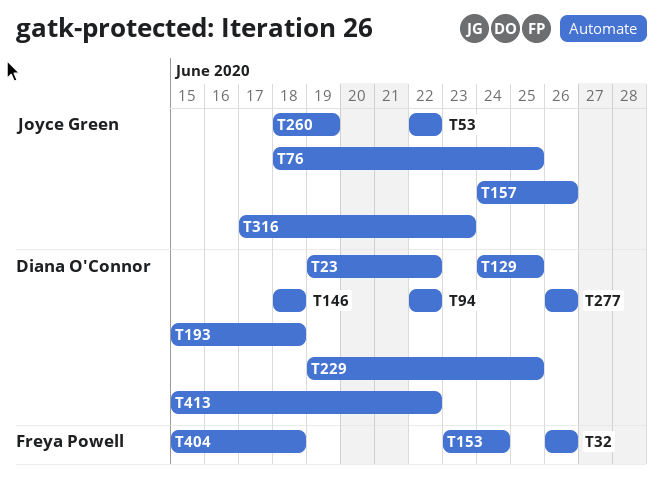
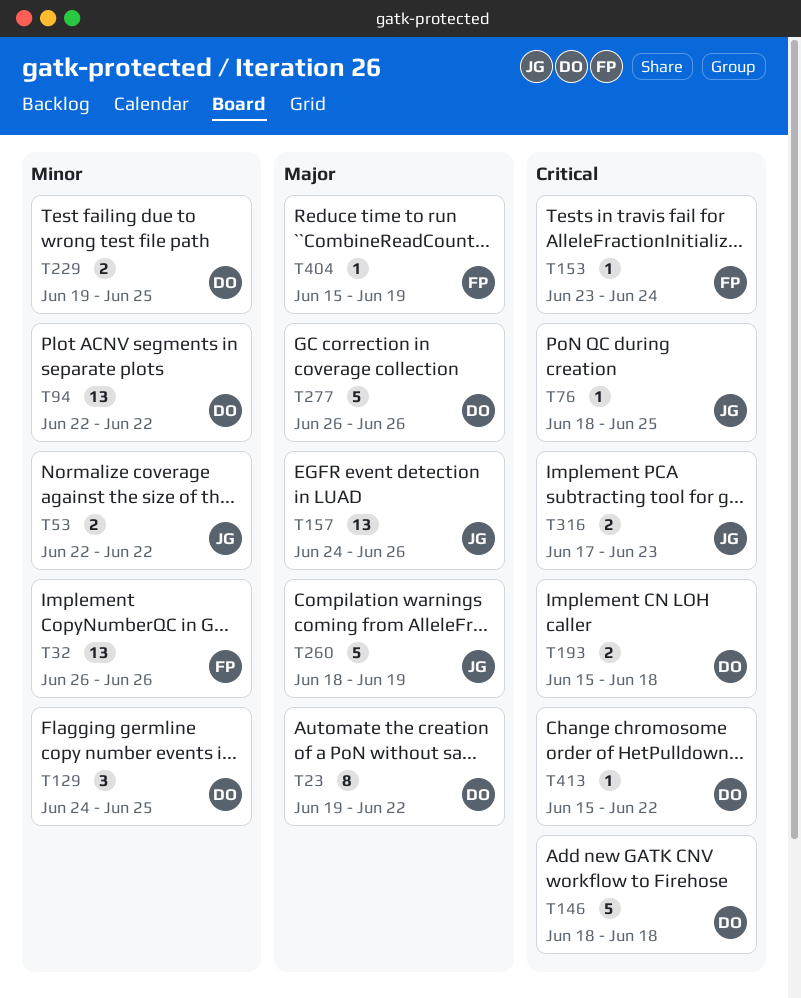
T404, due: Jun 18 -> Jun 19

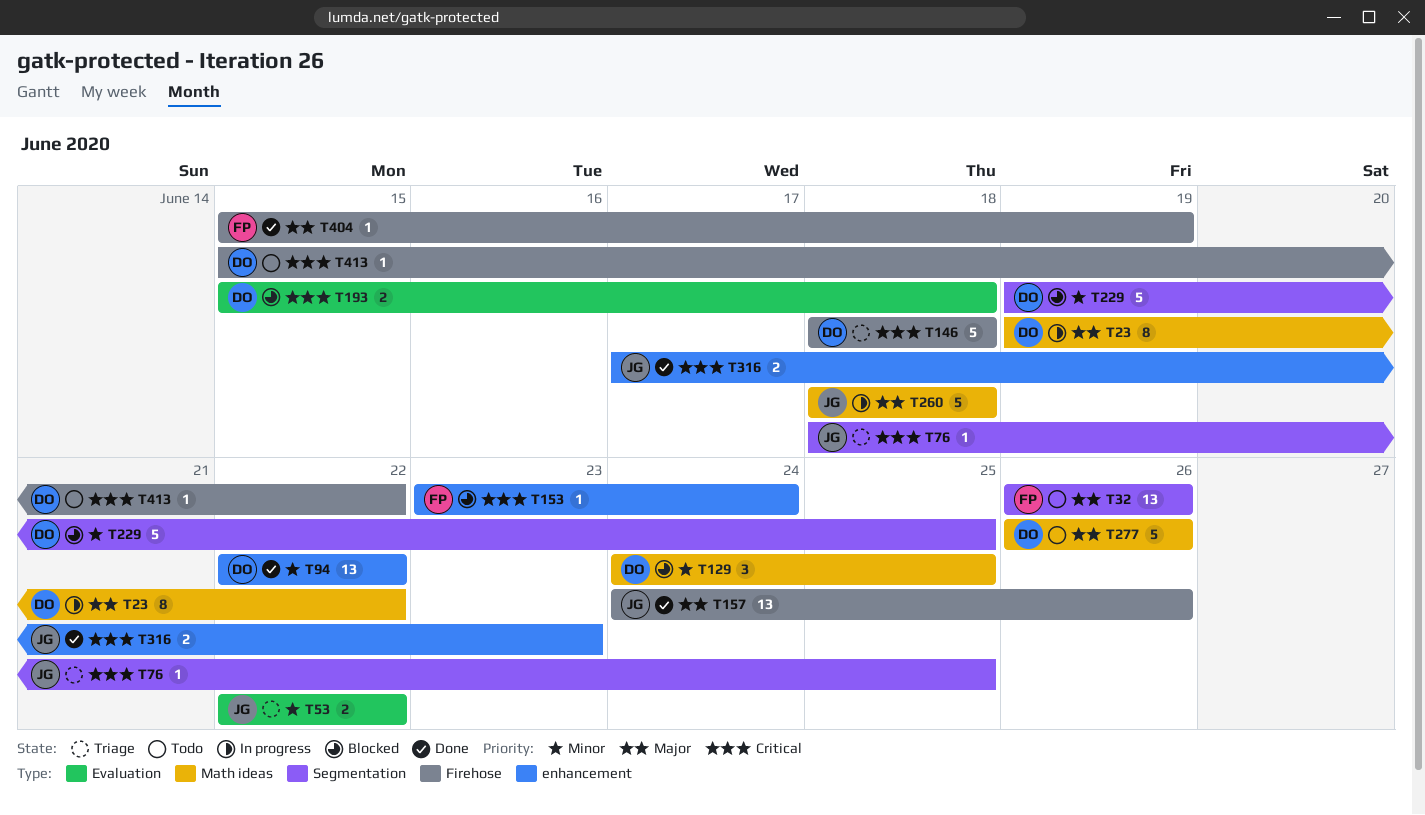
T32, priority: Minor -> Major
T229, estimate: 2 -> 5
T260, due: Jun 19 -> Jun 18

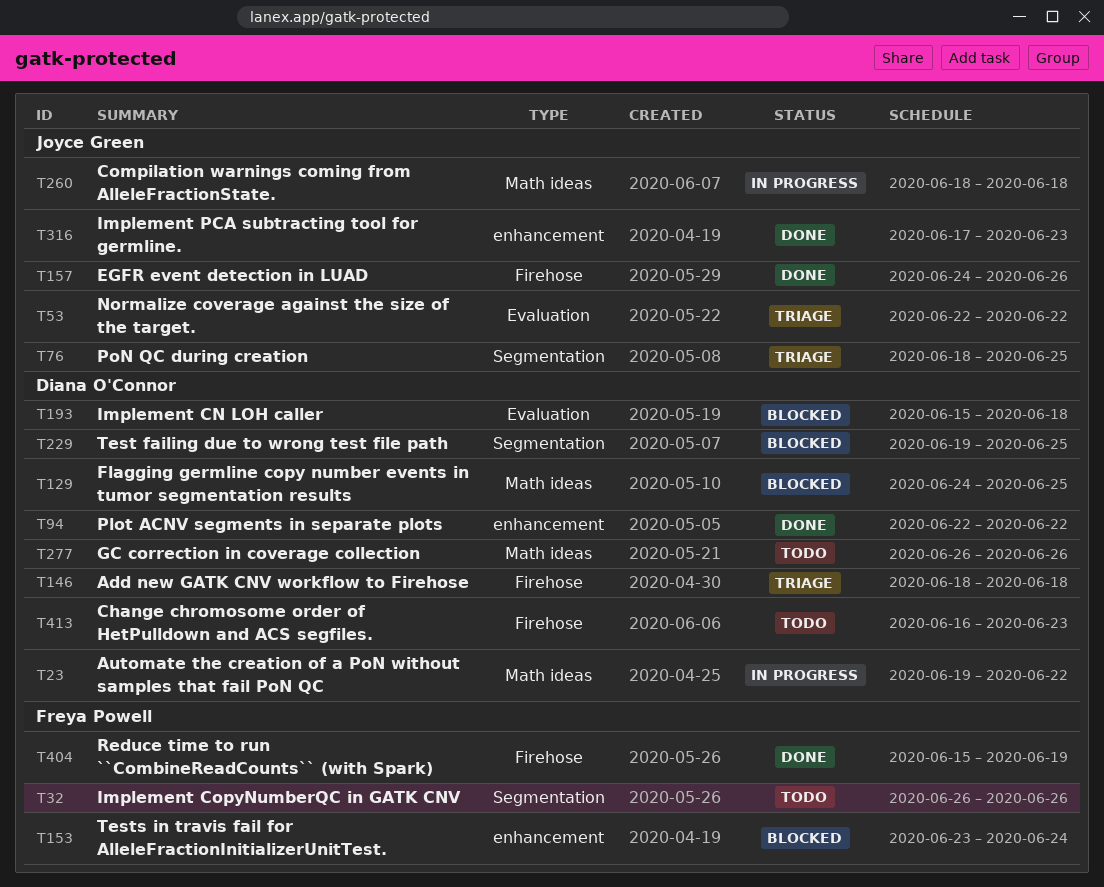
T413, start: Jun 15 -> Jun 16
T413, due: Jun 22 -> Jun 23

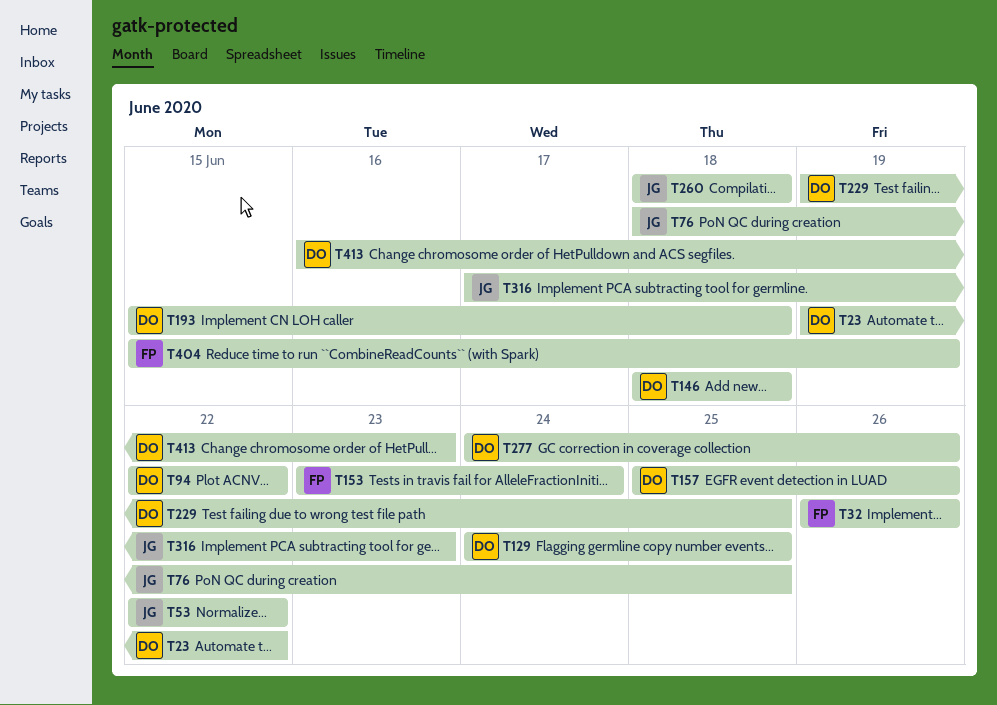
T157, owner: Joyce Green -> Diana O'Connor
T157, start: Jun 24 -> Jun 25
T277, start: Jun 26 -> Jun 24

